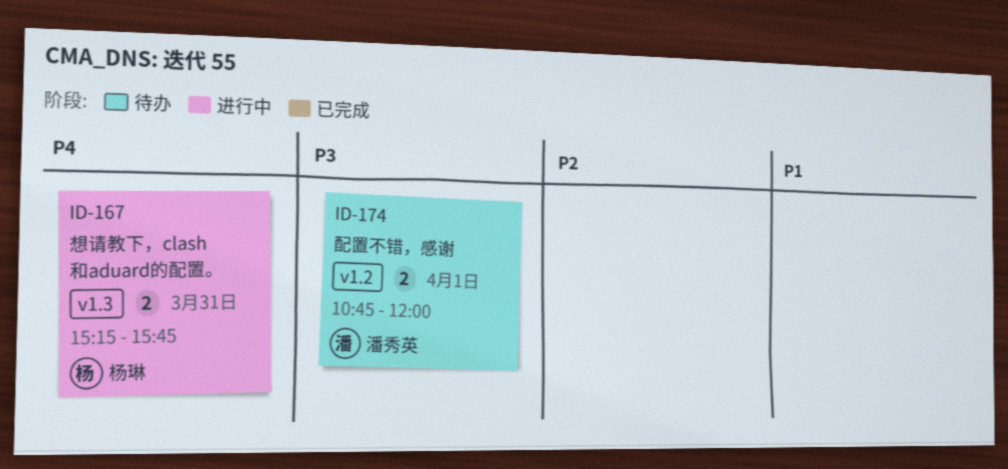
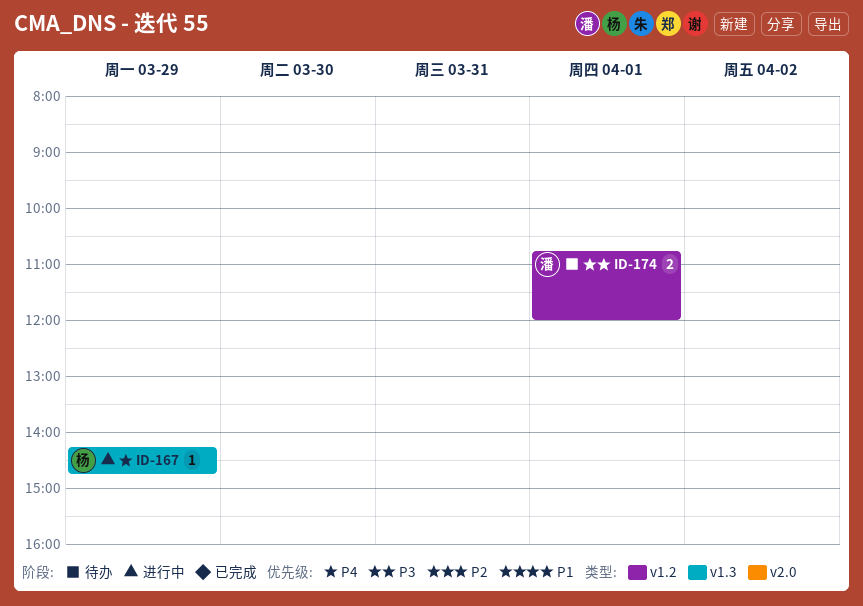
ID-167, estimate: 2 -> 1
ID-167, day: Mar 31 -> Mar 29
ID-167, begins: 15:15 -> 14:15
ID-167, ends: 15:45 -> 14:45

